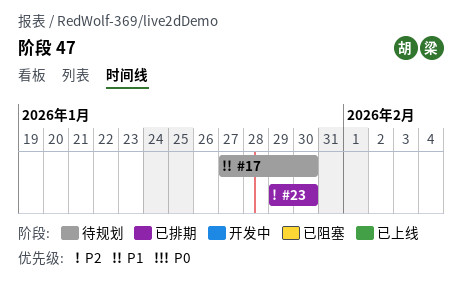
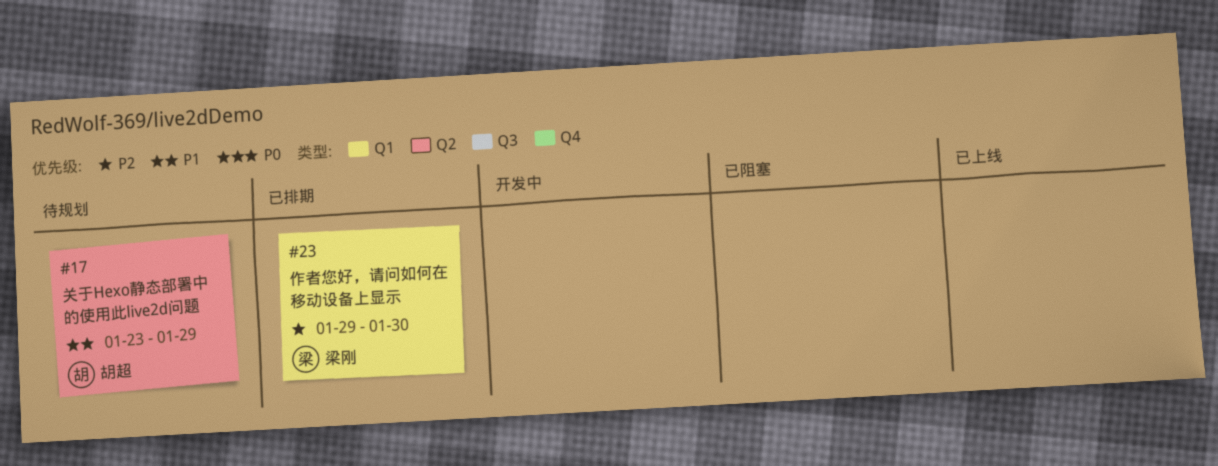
#17, start: Jan 27 -> Jan 23
#17, due: Jan 30 -> Jan 29

